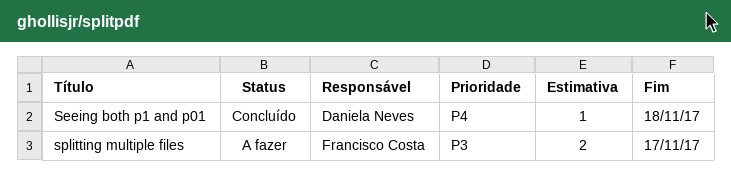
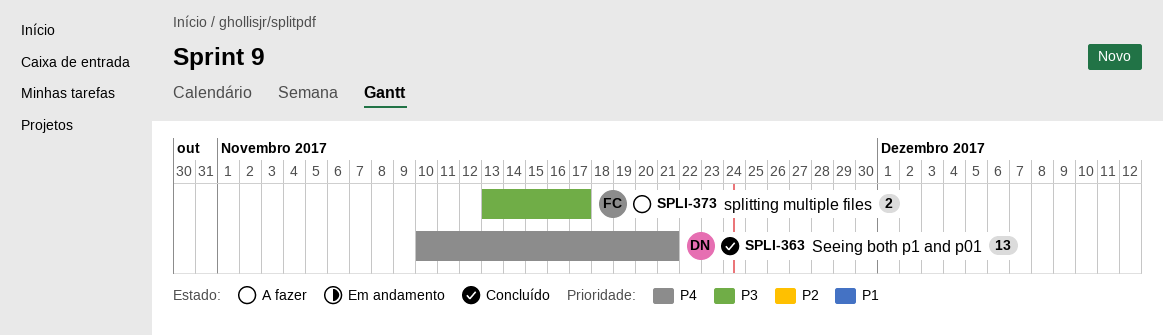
Seeing both p1 and p01, estimate: 1 -> 13
Seeing both p1 and p01, due: Nov 18 -> Nov 21

